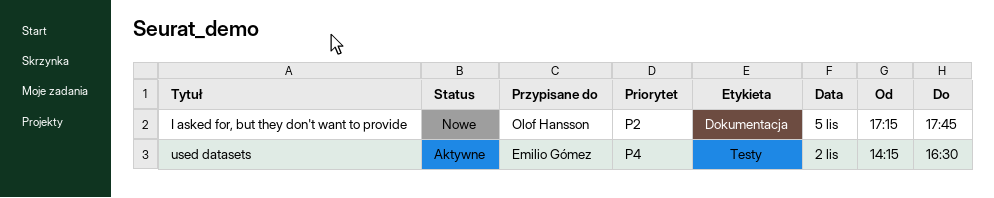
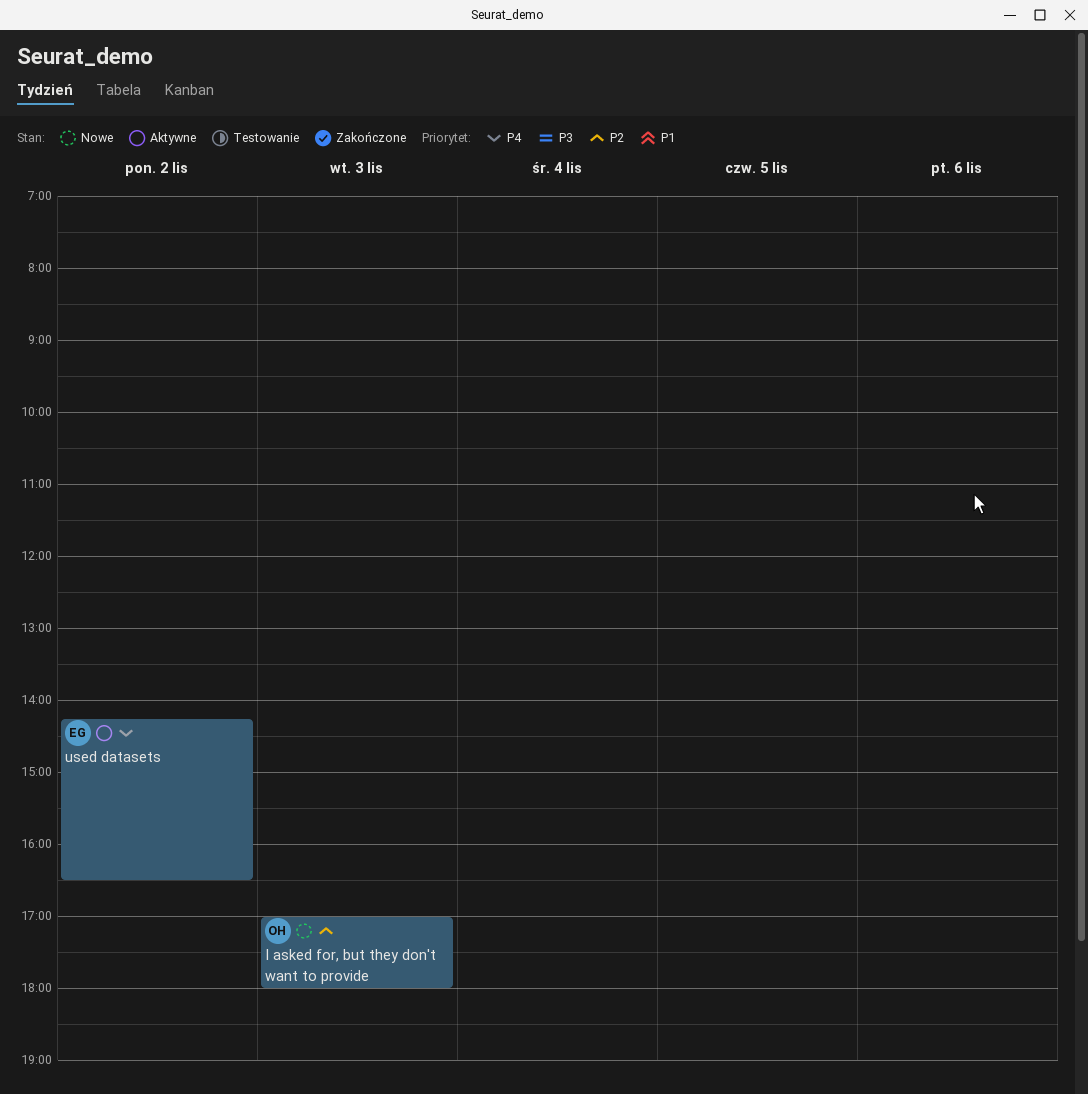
I asked for, but they don't want to provide, day: Nov 5 -> Nov 3
I asked for, but they don't want to provide, begins: 17:15 -> 17:00
I asked for, but they don't want to provide, ends: 17:45 -> 18:00

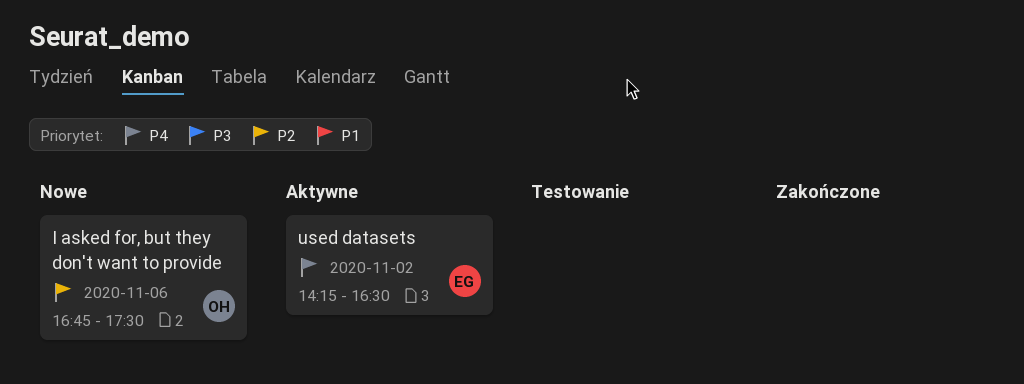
I asked for, but they don't want to provide, day: Nov 3 -> Nov 6
I asked for, but they don't want to provide, begins: 17:00 -> 16:45
I asked for, but they don't want to provide, ends: 18:00 -> 17:30

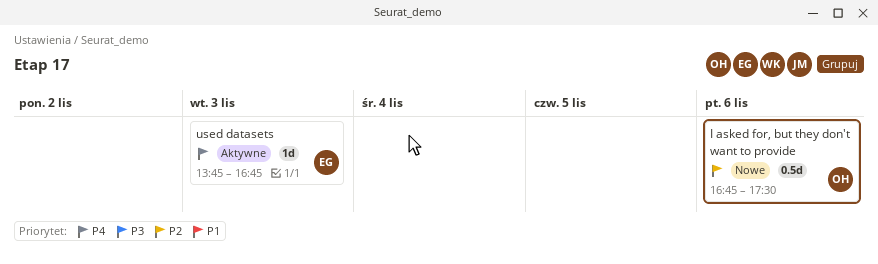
used datasets, day: Nov 2 -> Nov 3
used datasets, begins: 14:15 -> 13:45
used datasets, ends: 16:30 -> 16:45

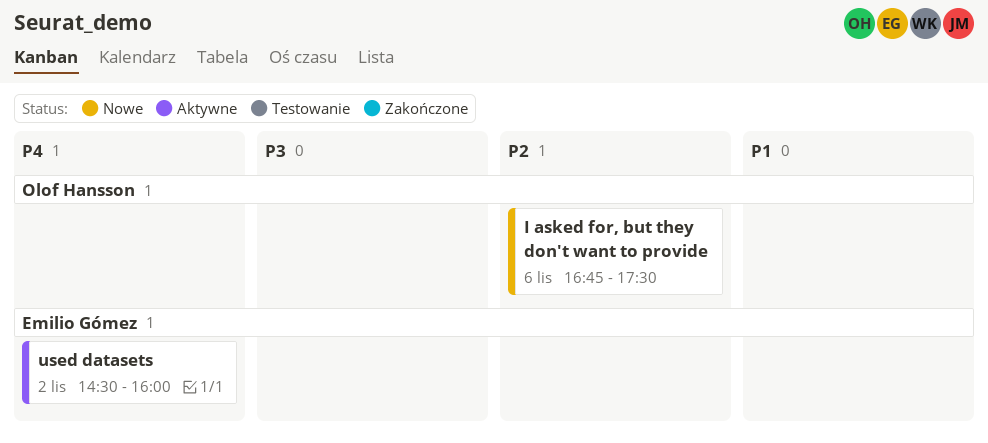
used datasets, day: Nov 3 -> Nov 2
used datasets, begins: 13:45 -> 14:30
used datasets, ends: 16:45 -> 16:00

